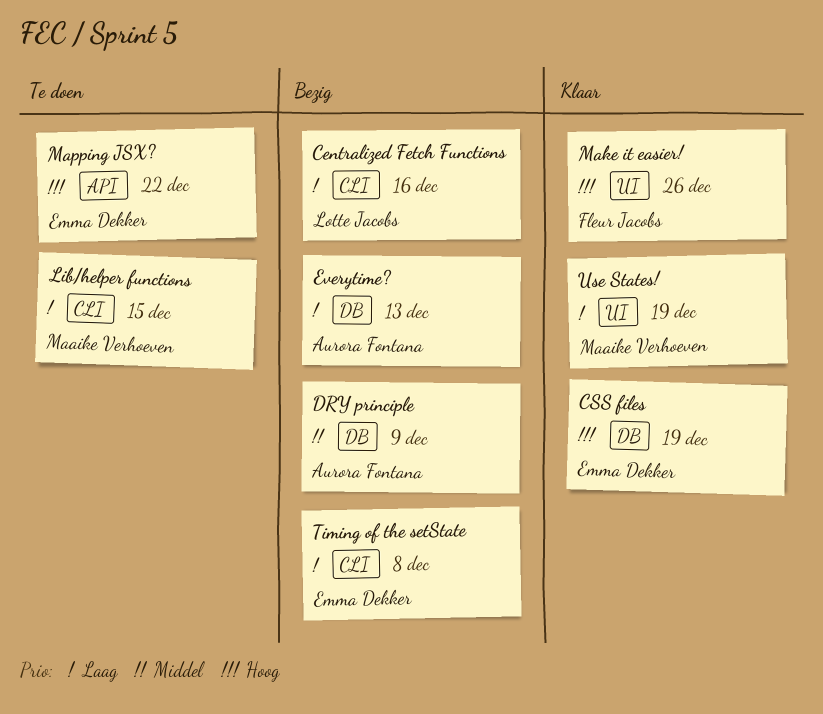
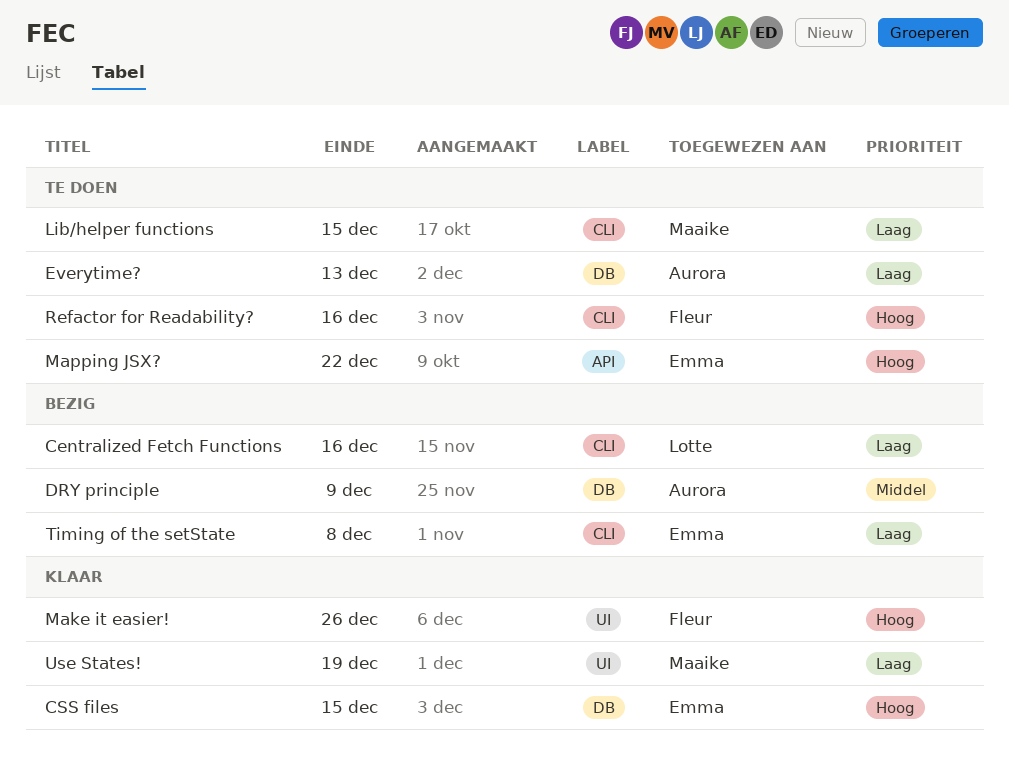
CSS files, due: Dec 19 -> Dec 15
Everytime?, status: Bezig -> Te doen
Refactor for Readability?: none -> present

